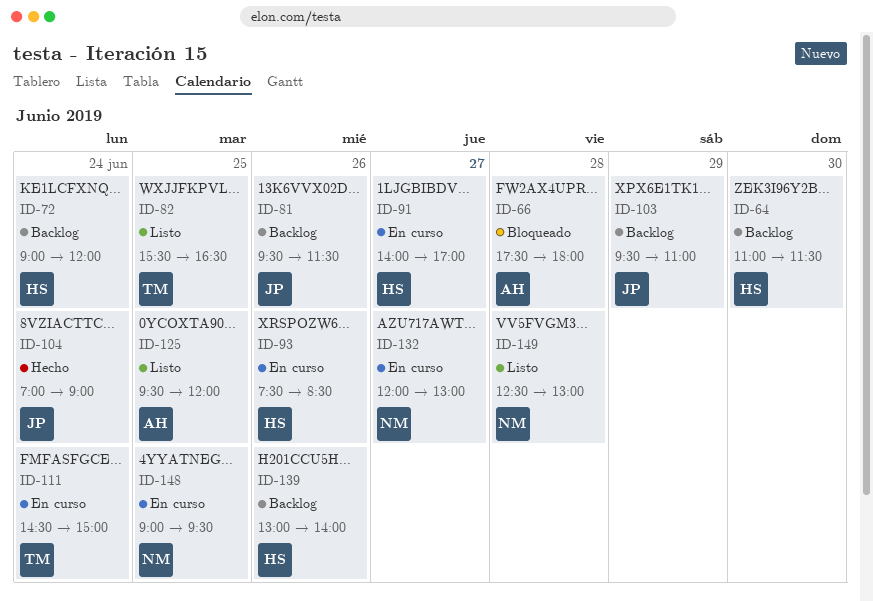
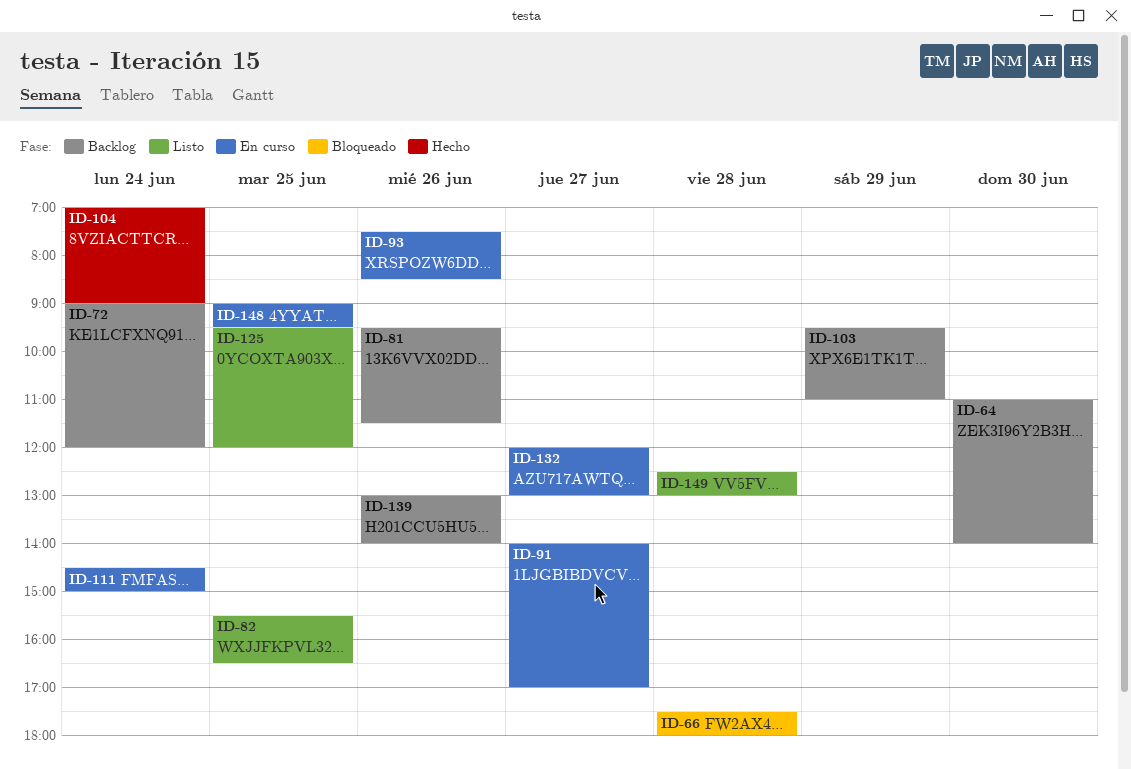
ID-64, ends: 11:30 -> 14:00

